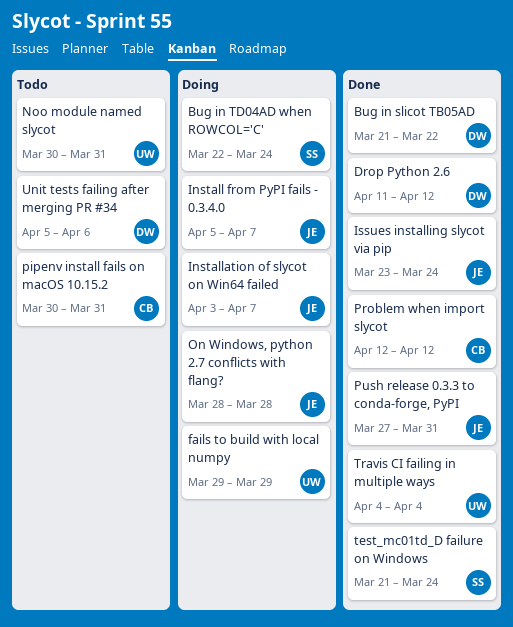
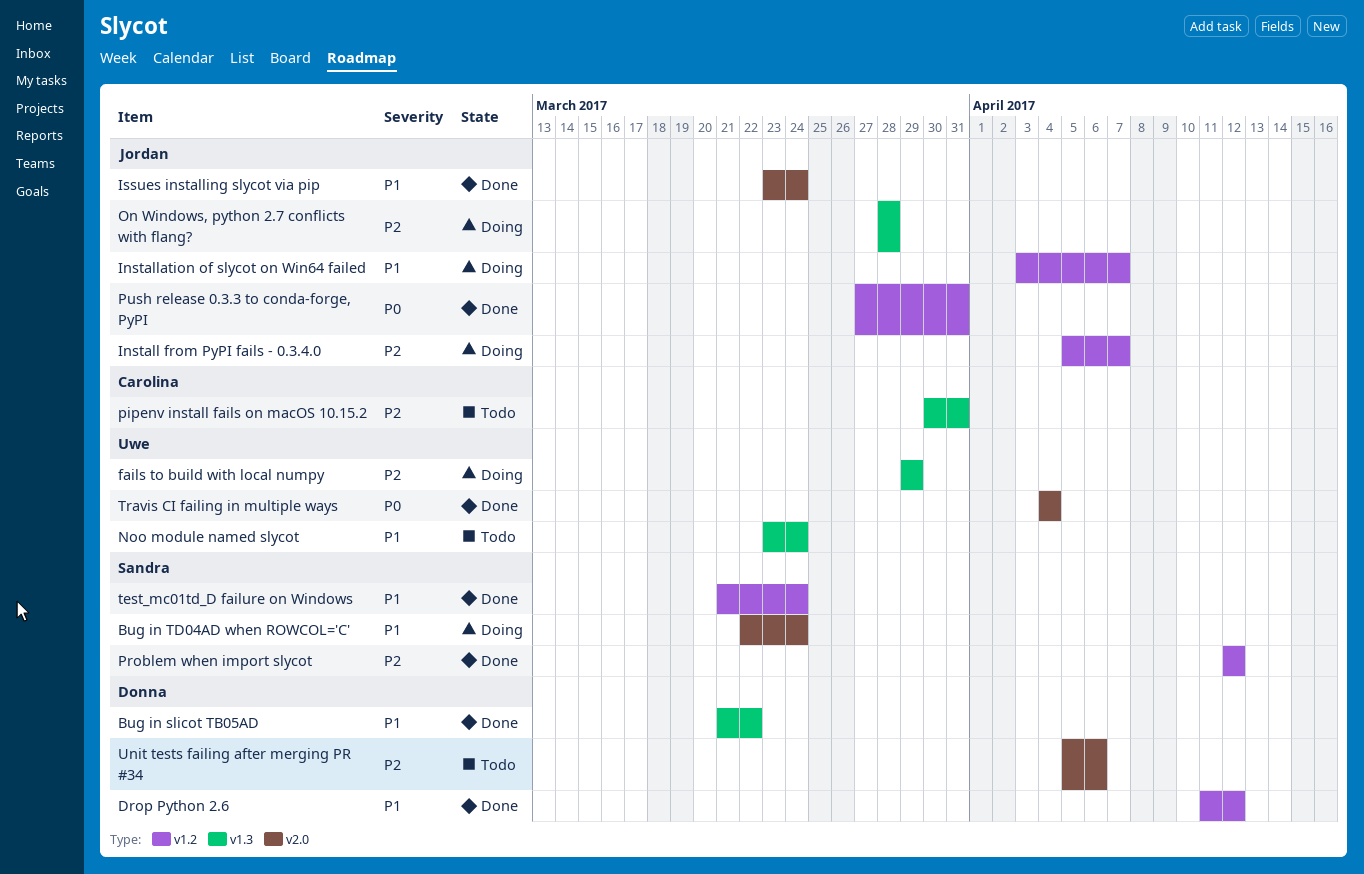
Noo module named slycot, start: Mar 30 -> Mar 23
Noo module named slycot, due: Mar 31 -> Mar 24
Problem when import slycot, owner: Carolina -> Sandra

